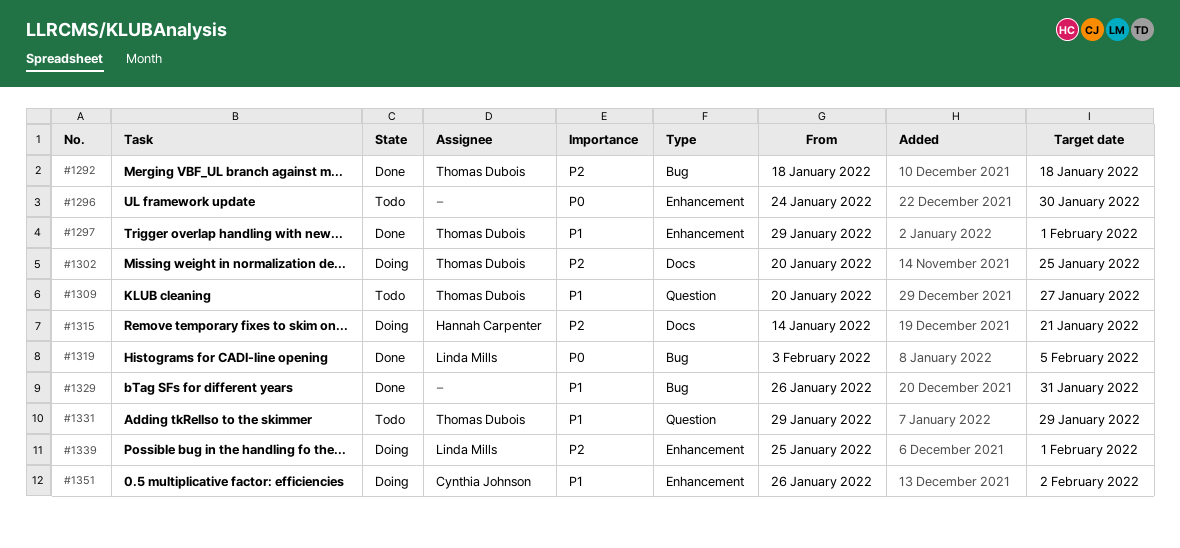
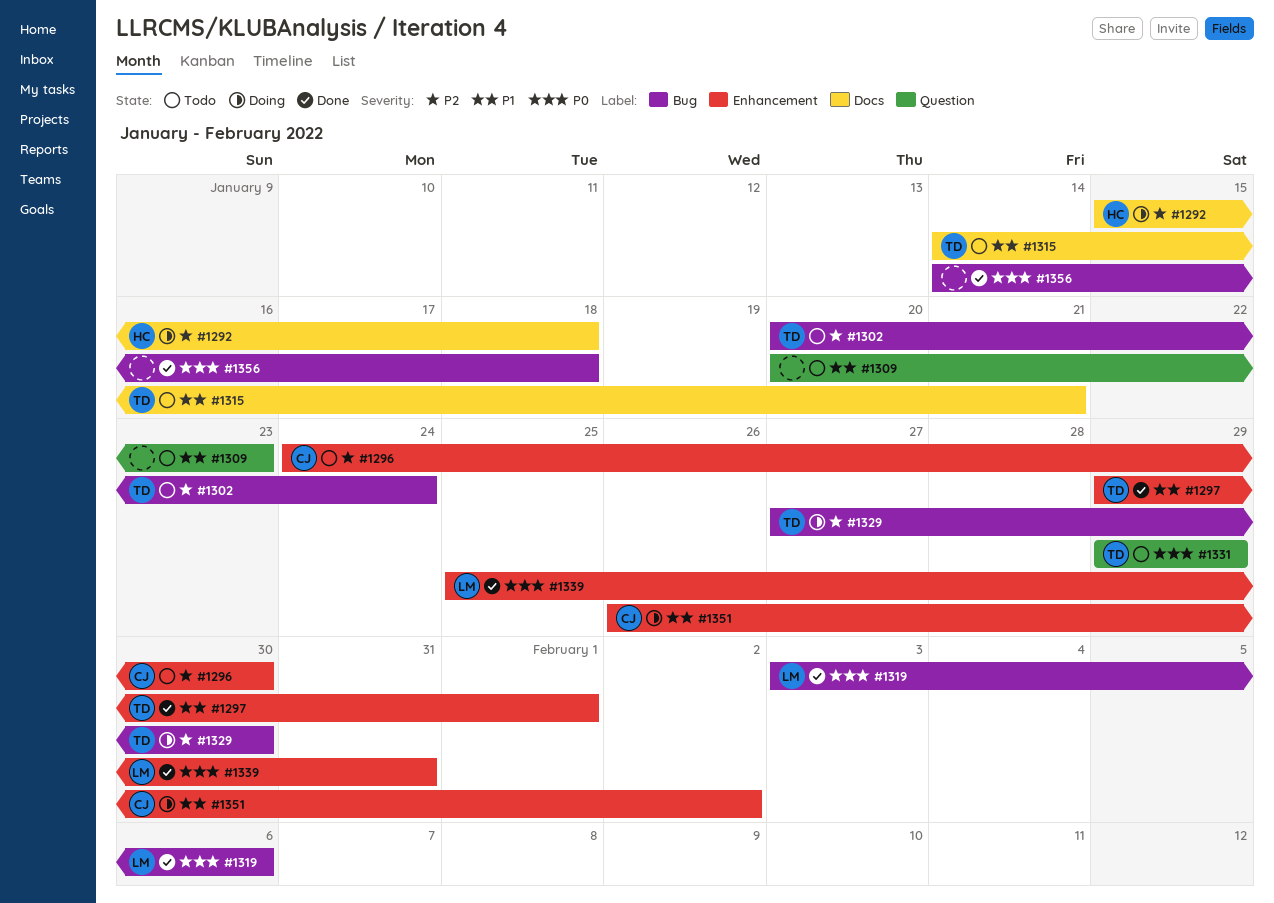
#1292, status: Done -> Doing
#1292, owner: Thomas Dubois -> Hannah Carpenter
#1292, label: Bug -> Docs
#1292, start: Jan 18 -> Jan 15
#1296, owner: none -> Cynthia Johnson
#1296, priority: P0 -> P2
#1302, status: Doing -> Todo
#1302, label: Docs -> Bug
#1302, due: Jan 25 -> Jan 24
#1309, owner: Thomas Dubois -> none
#1309, due: Jan 27 -> Jan 23
#1315, status: Doing -> Todo
#1315, owner: Hannah Carpenter -> Thomas Dubois
#1315, priority: P2 -> P1
#1319, due: Feb 5 -> Feb 6
#1329, status: Done -> Doing
#1329, owner: none -> Thomas Dubois
#1329, priority: P1 -> P2
#1329, start: Jan 26 -> Jan 27
#1329, due: Jan 31 -> Jan 30
#1331, priority: P1 -> P0
#1339, status: Doing -> Done
#1339, priority: P2 -> P0
#1339, due: Feb 1 -> Jan 31
#1356: none -> present

